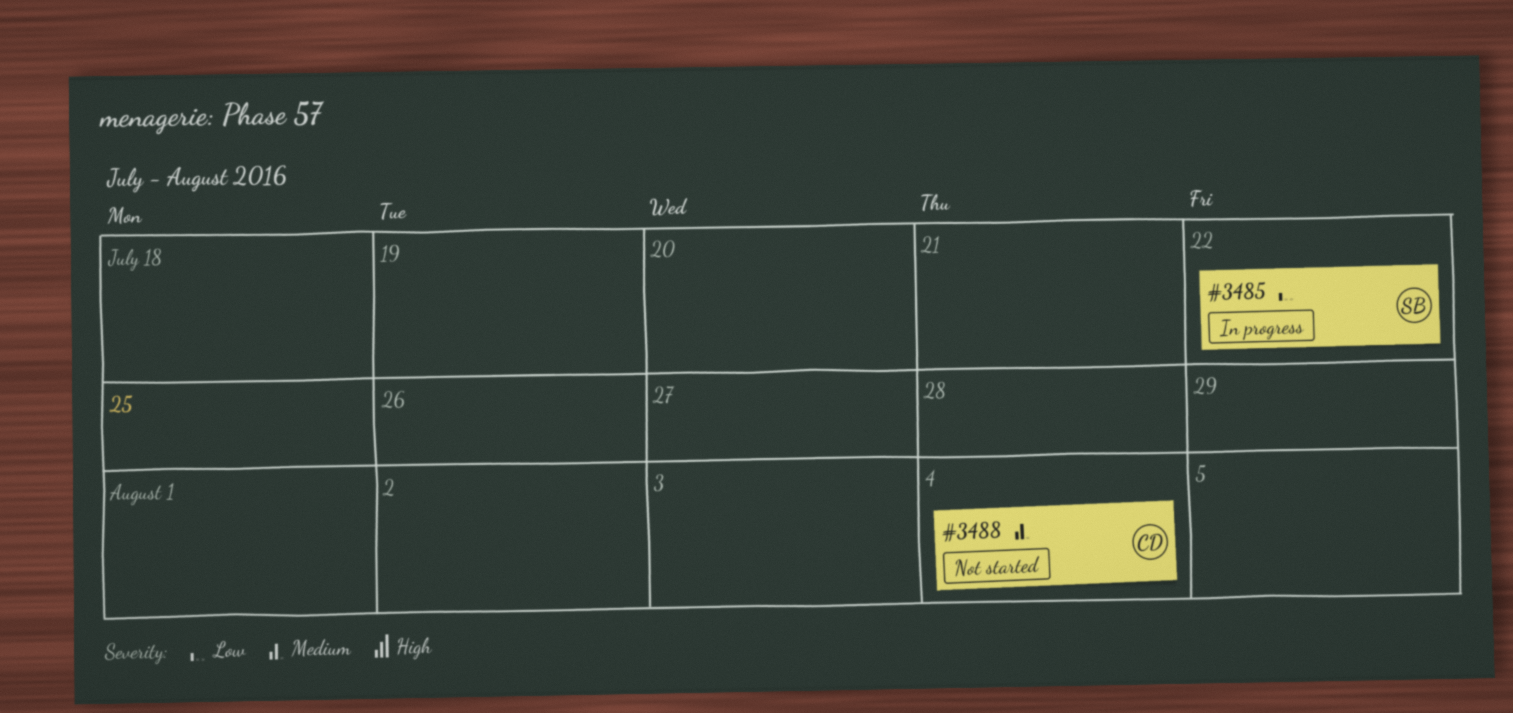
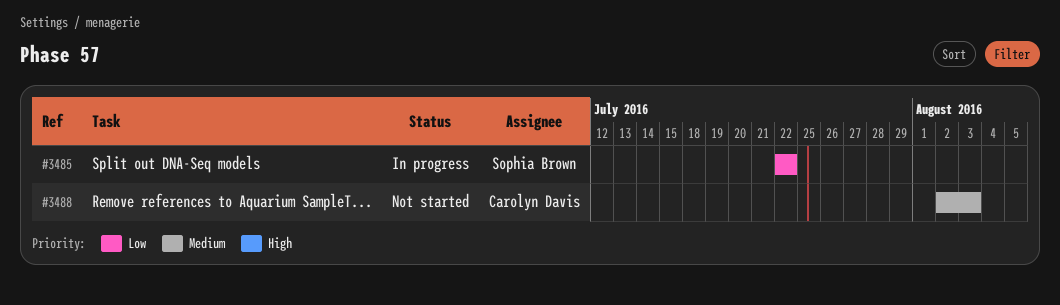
#3488, due: Aug 4 -> Aug 3

